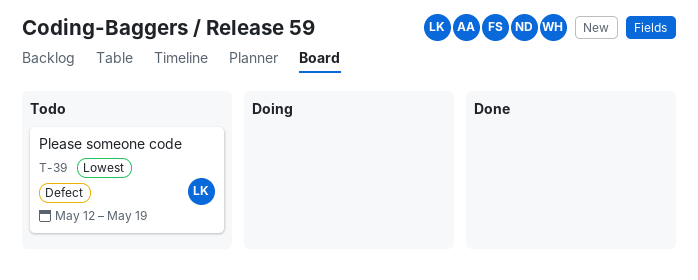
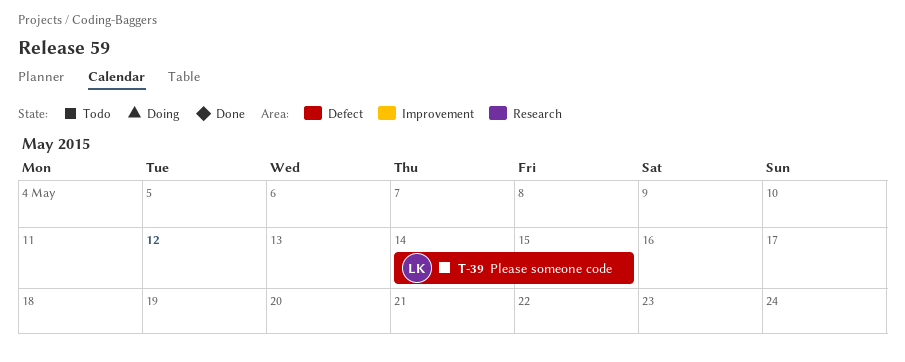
T-39, start: May 12 -> May 14
T-39, due: May 19 -> May 15

